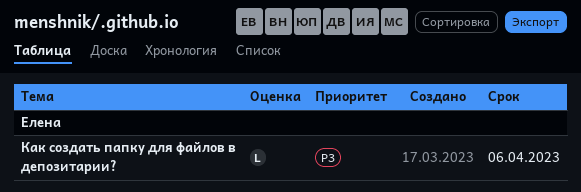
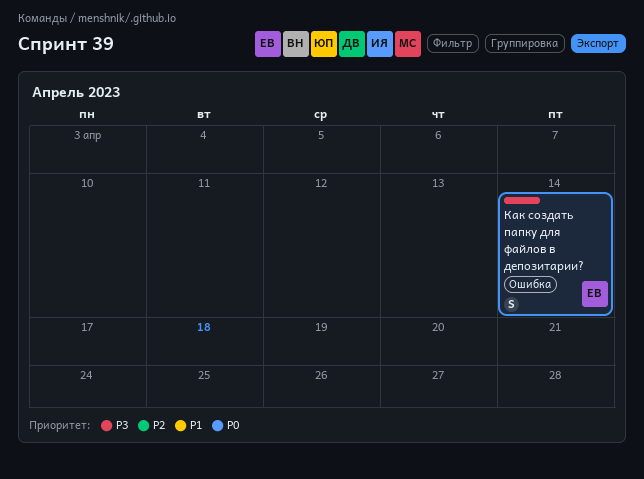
Как создать папку для файлов в депозитарии?, estimate: L -> S
Как создать папку для файлов в депозитарии?, due: Apr 6 -> Apr 14

